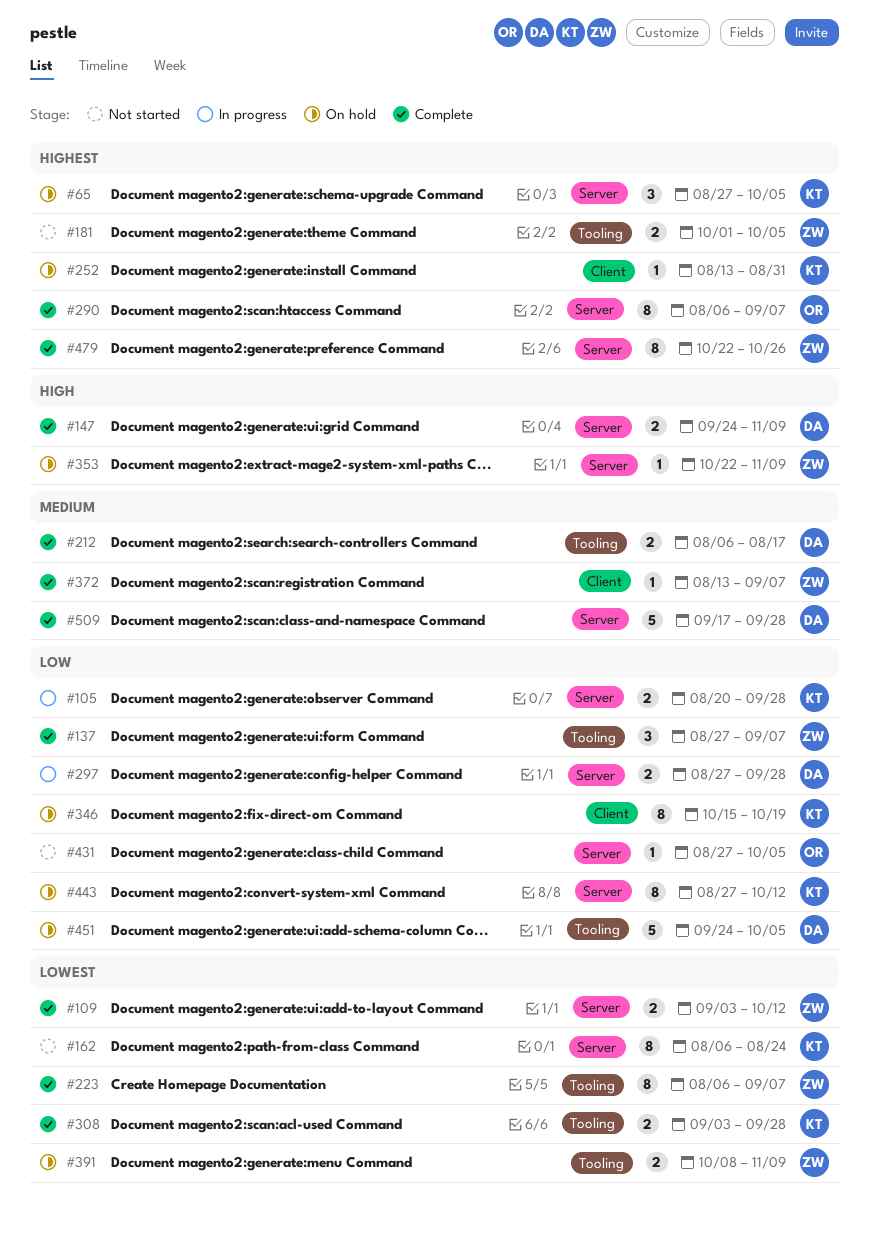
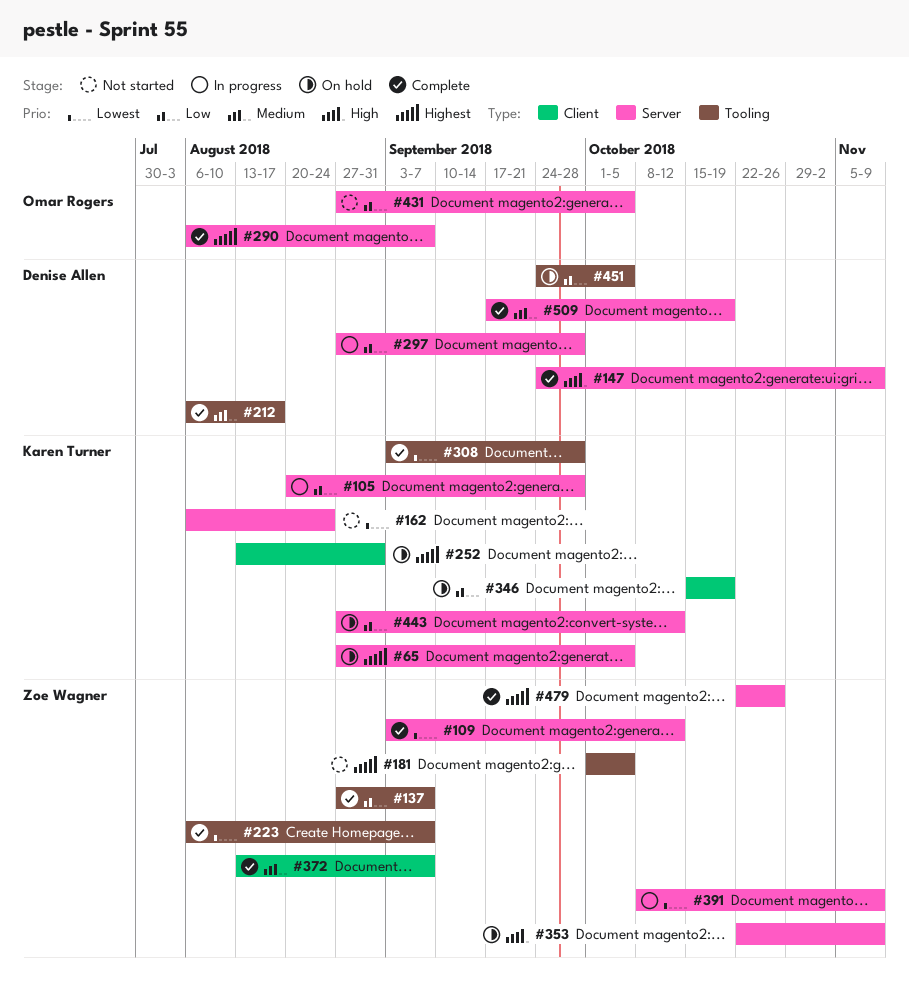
#391, status: On hold -> In progress
#391, label: Tooling -> Server
#509, due: Sep 28 -> Oct 19

